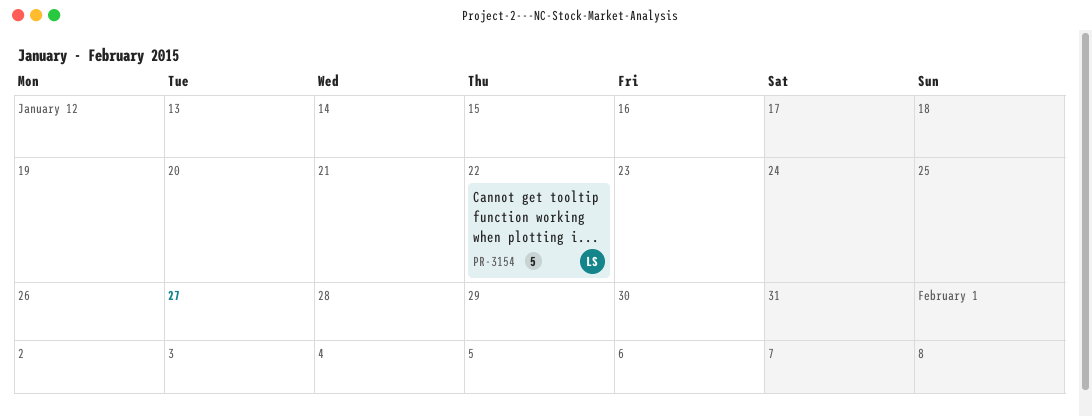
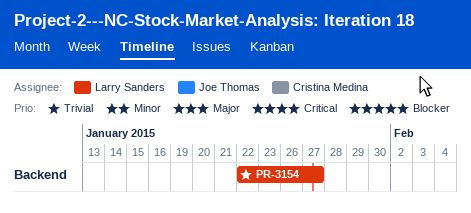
PR-3154, due: Jan 22 -> Jan 27

